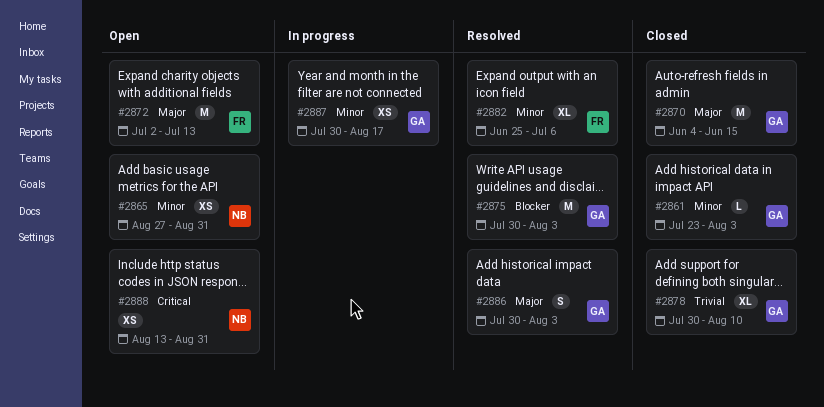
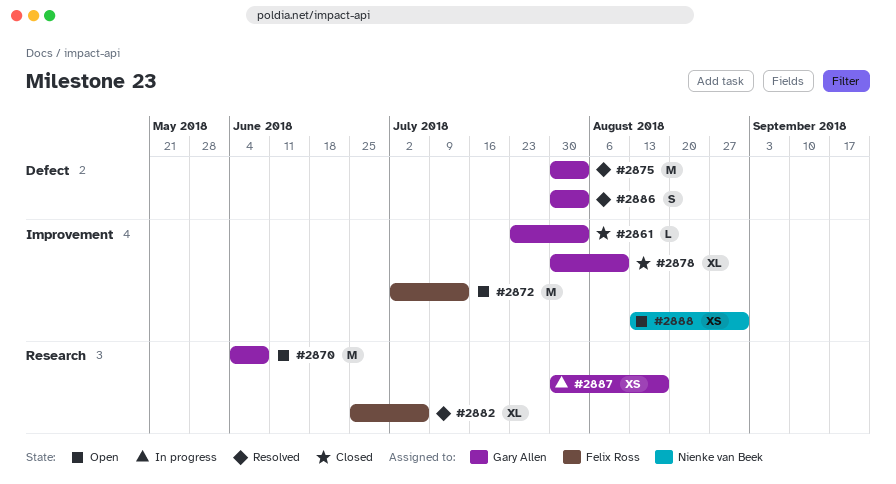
#2865: present -> none
#2870, status: Closed -> Open
#2870, due: Jun 15 -> Jun 8

